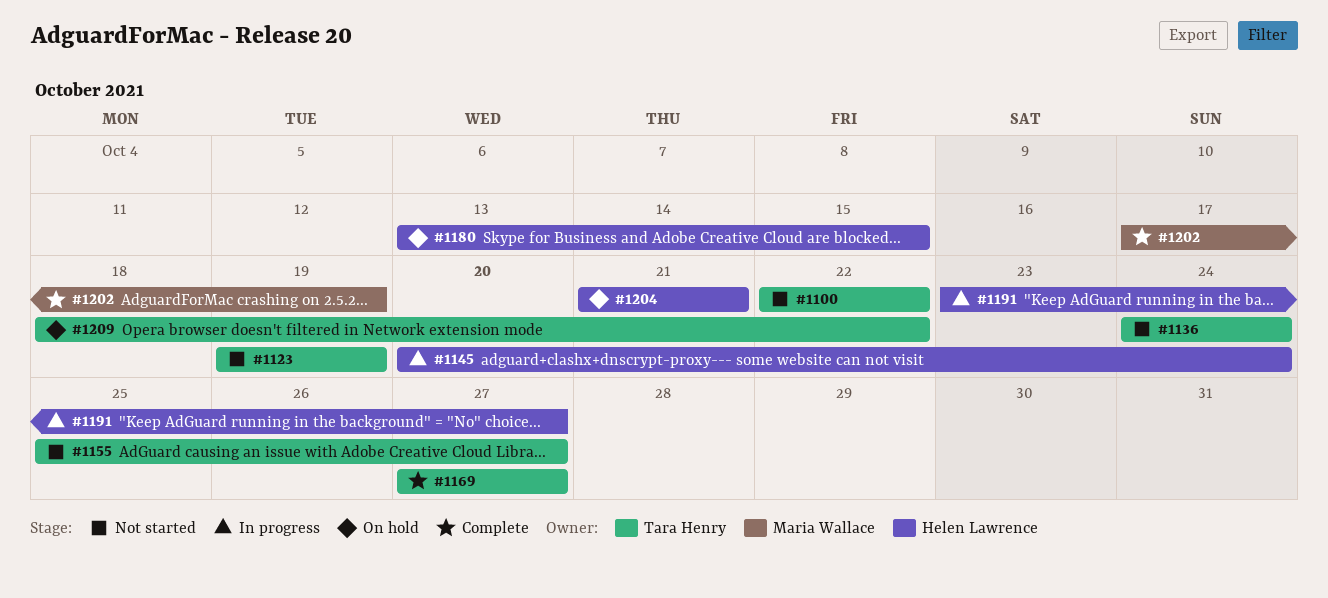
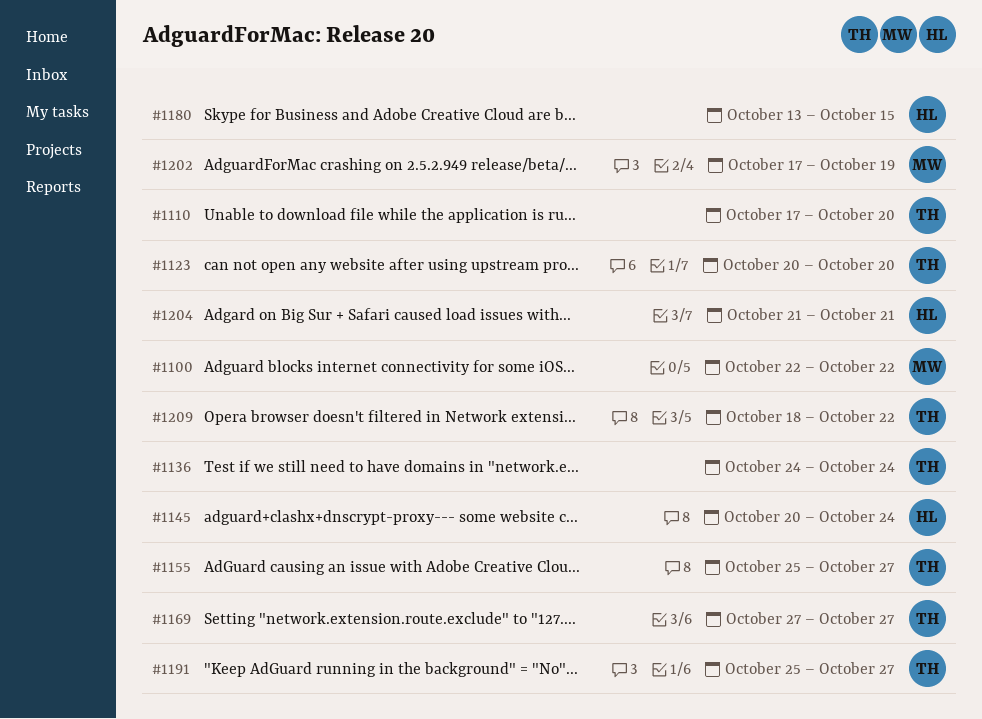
#1100, owner: Tara Henry -> Maria Wallace
#1110: none -> present
#1123, start: Oct 19 -> Oct 20
#1123, due: Oct 19 -> Oct 20
#1191, owner: Helen Lawrence -> Tara Henry
#1191, start: Oct 23 -> Oct 25

